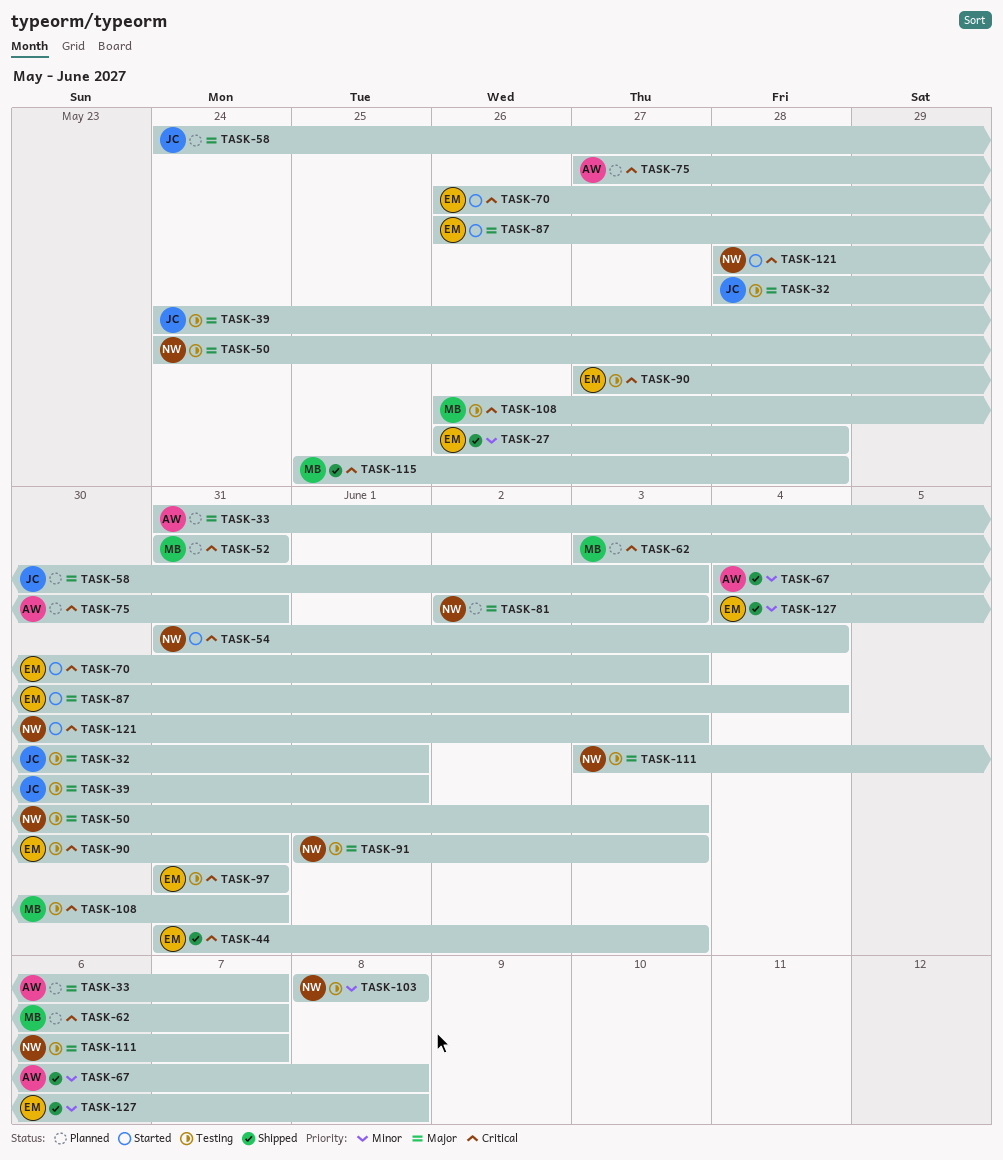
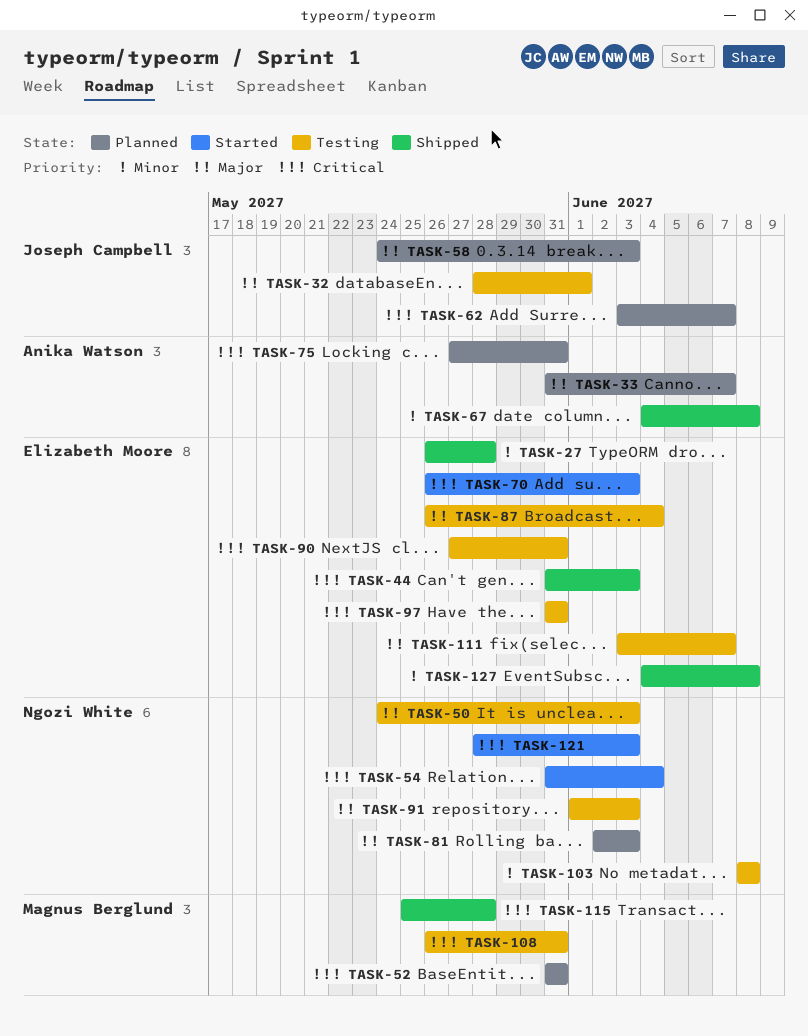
TASK-39: present -> none
TASK-62, owner: Magnus Berglund -> Joseph Campbell
TASK-87, status: Started -> Testing
TASK-111, owner: Ngozi White -> Elizabeth Moore

